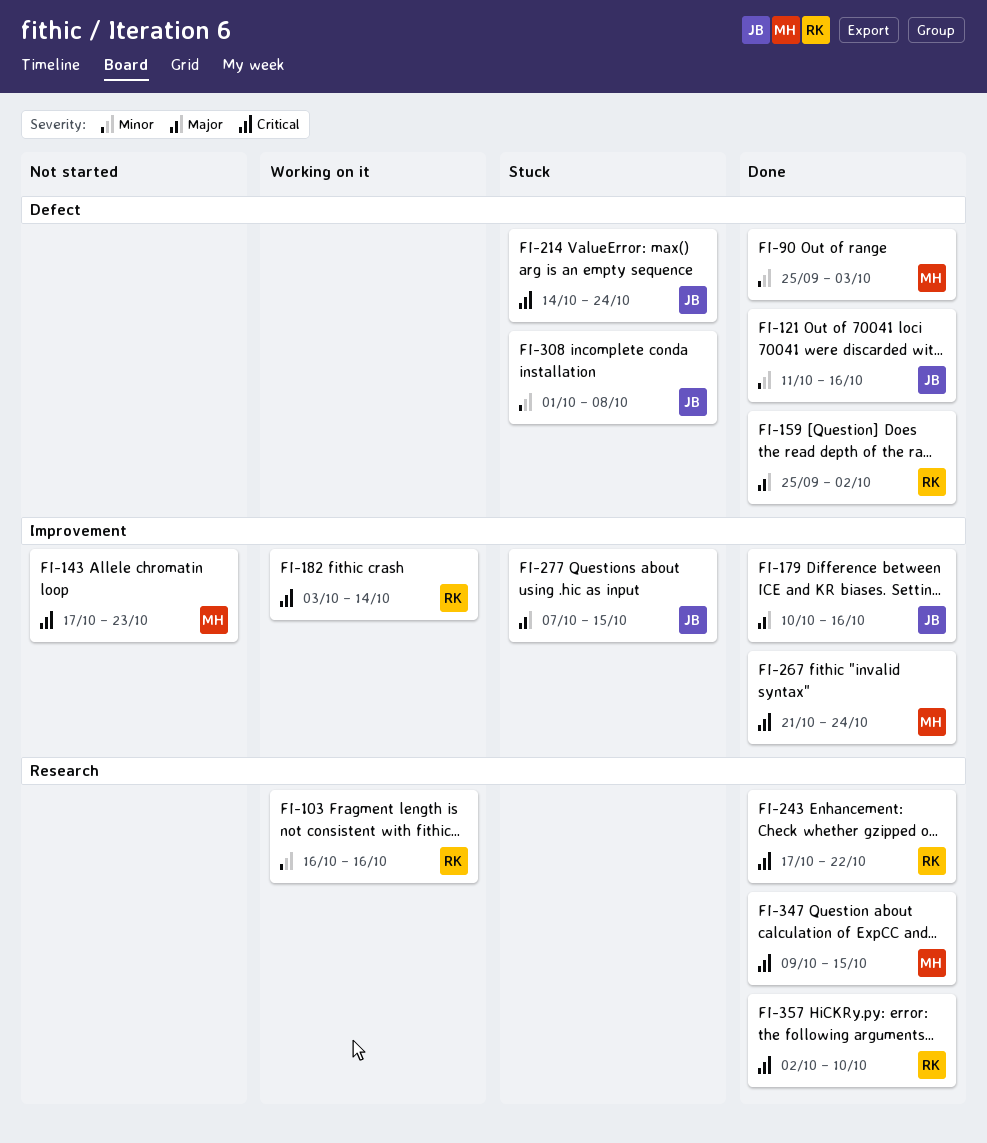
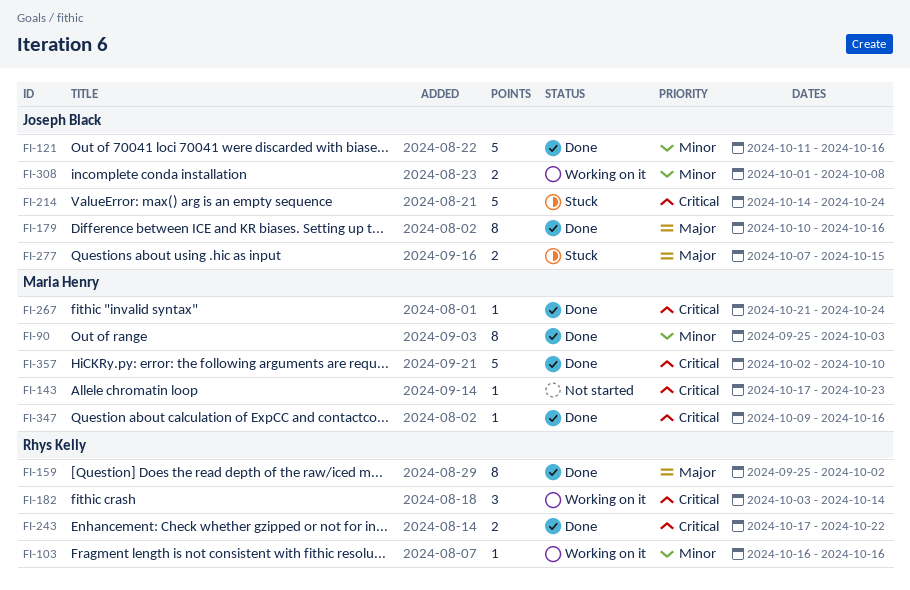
FI-308, status: Stuck -> Working on it
FI-347, due: Oct 15 -> Oct 16
FI-357, owner: Rhys Kelly -> Maria Henry

